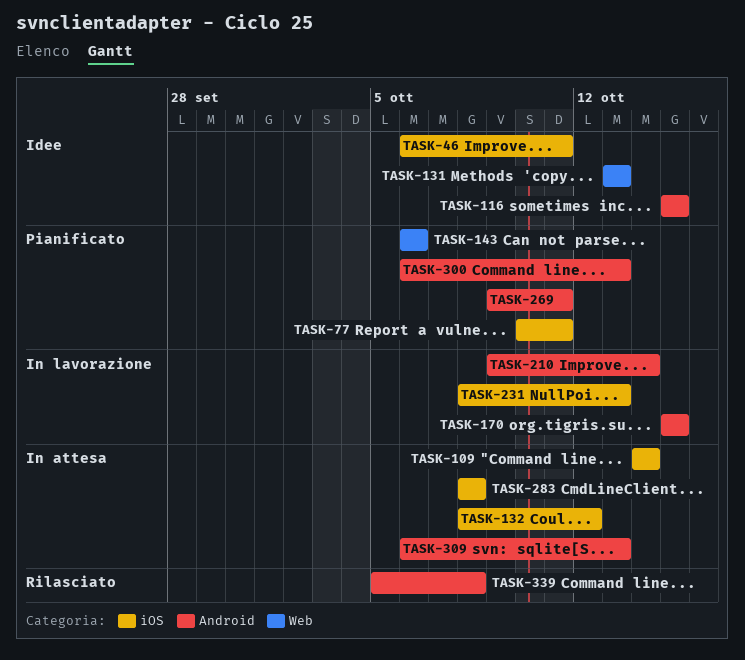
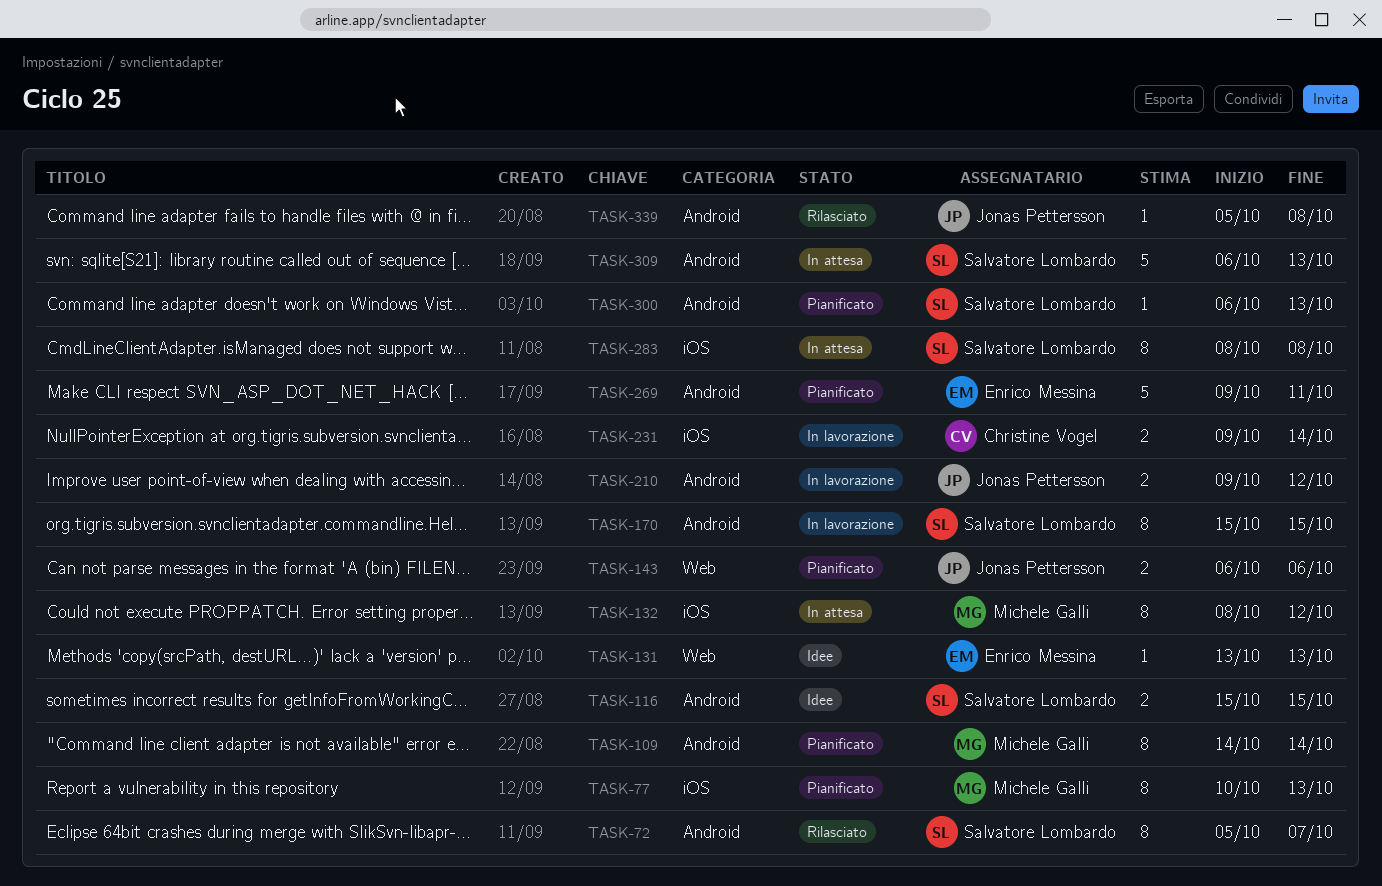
TASK-46: present -> none
TASK-72: none -> present
TASK-77, due: Oct 11 -> Oct 13
TASK-109, status: In attesa -> Pianificato
TASK-109, label: iOS -> Android
TASK-210, due: Oct 14 -> Oct 12
TASK-231, start: Oct 8 -> Oct 9
TASK-231, due: Oct 13 -> Oct 14

